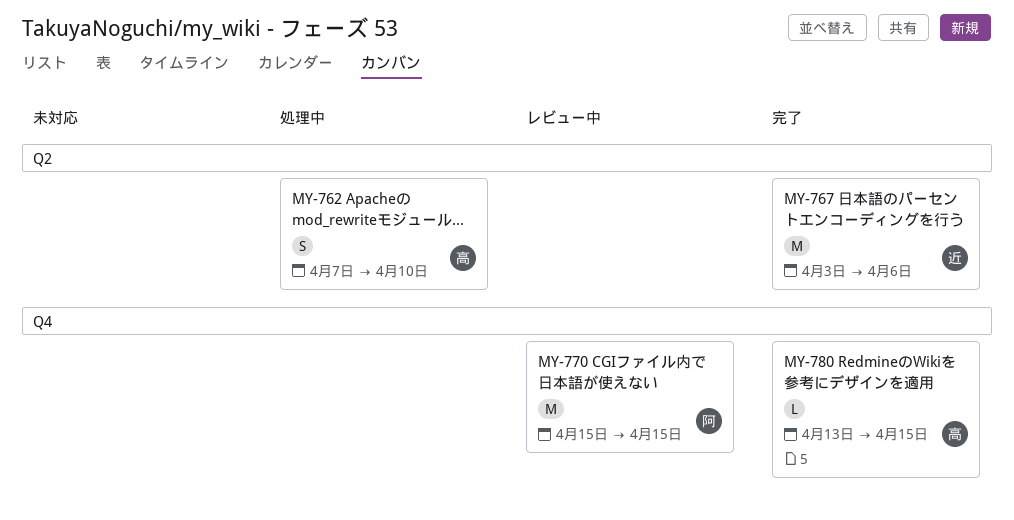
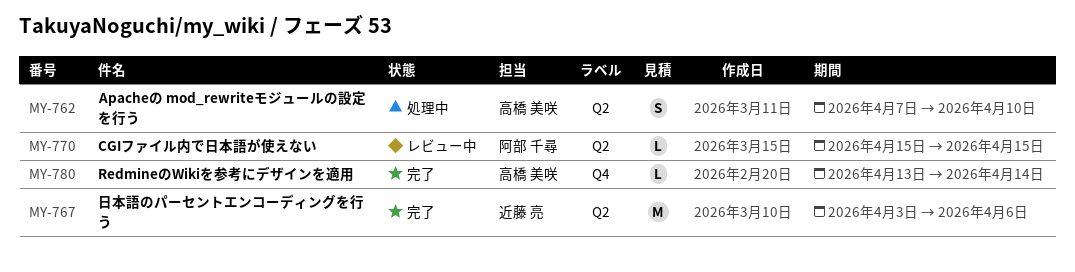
MY-770, label: Q4 -> Q2
MY-770, estimate: M -> L
MY-780, due: Apr 15 -> Apr 14

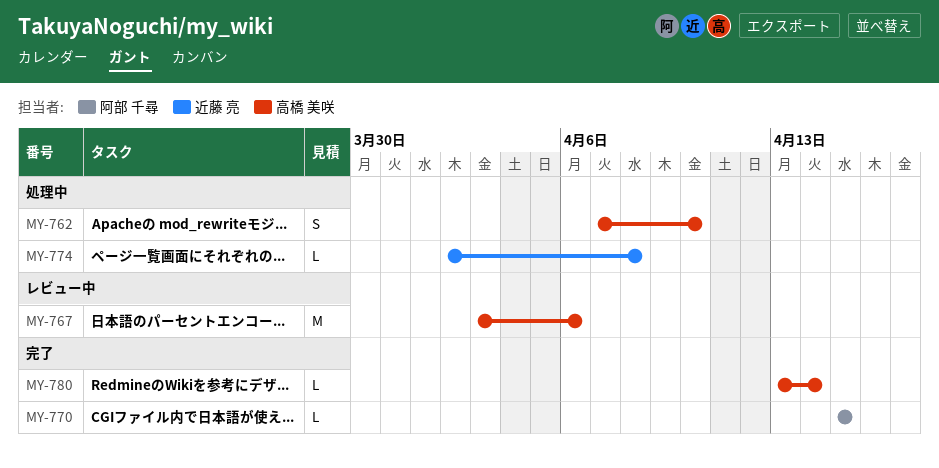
MY-767, status: 完了 -> レビュー中
MY-767, owner: 近藤 亮 -> 高橋 美咲
MY-770, status: レビュー中 -> 完了
MY-774: none -> present

